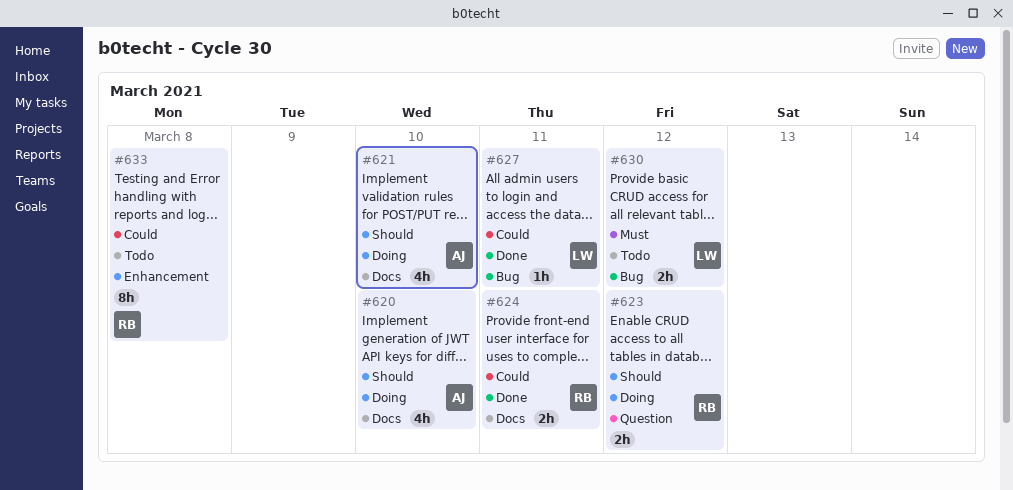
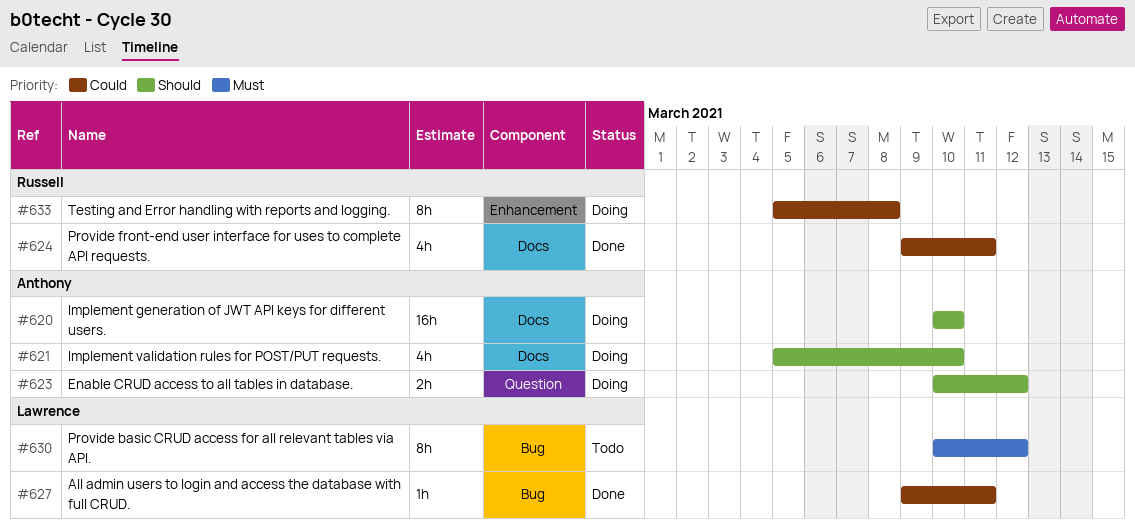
#620, estimate: 4h -> 16h
#623, owner: Russell -> Anthony
#624, estimate: 2h -> 4h
#630, estimate: 2h -> 8h
#633, status: Todo -> Doing

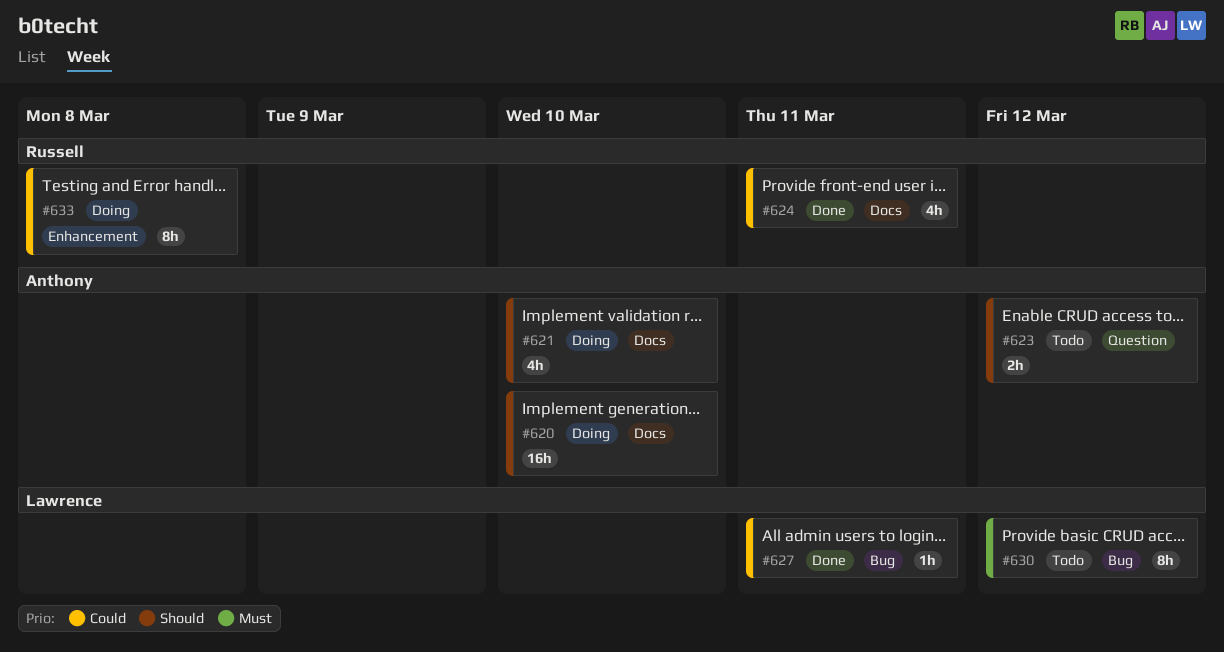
#623, status: Doing -> Todo

